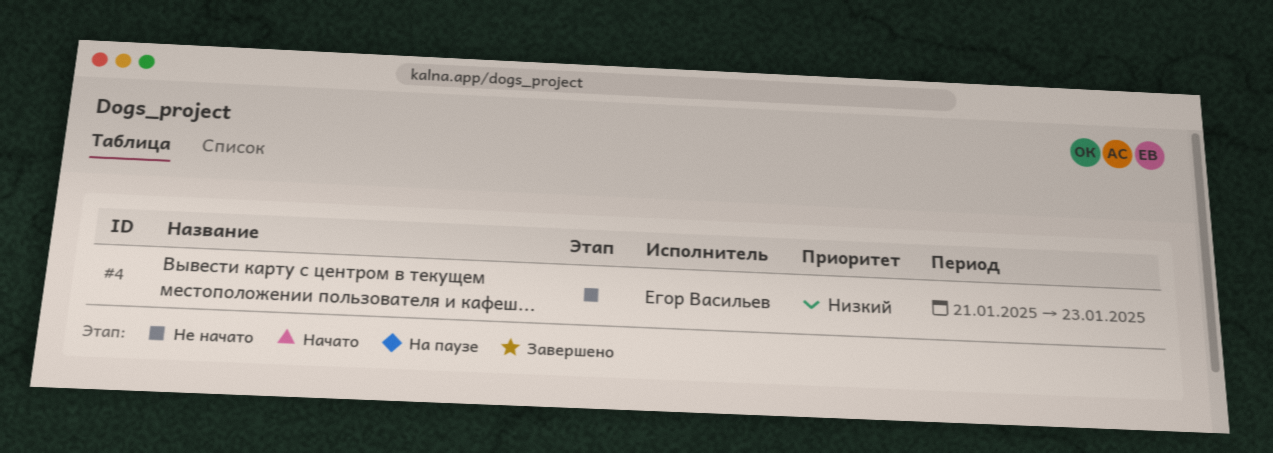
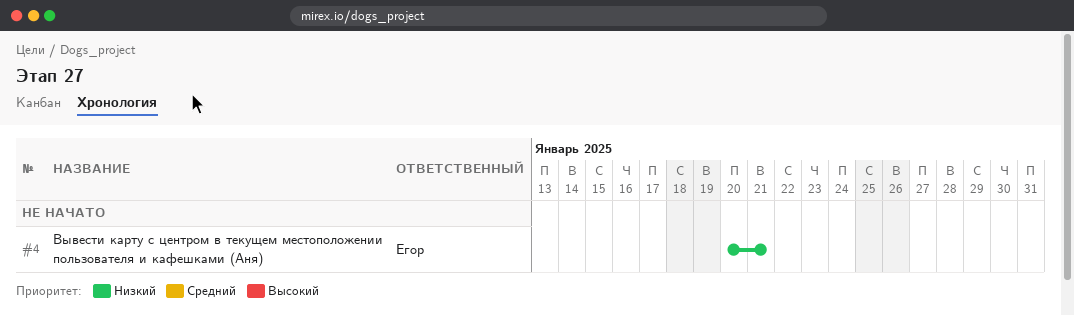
#4, start: Jan 21 -> Jan 20
#4, due: Jan 23 -> Jan 21

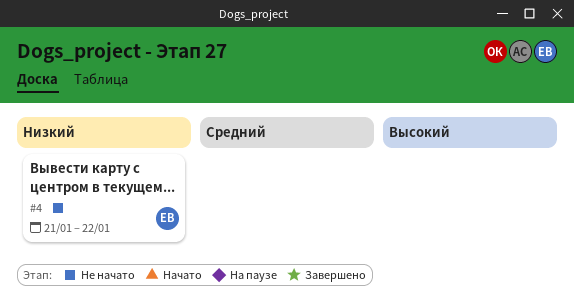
#4, start: Jan 20 -> Jan 21
#4, due: Jan 21 -> Jan 22

